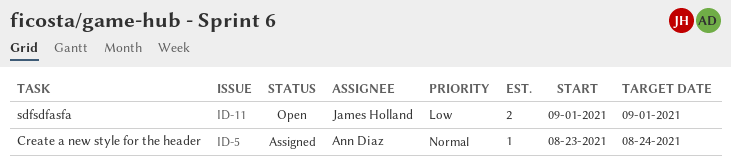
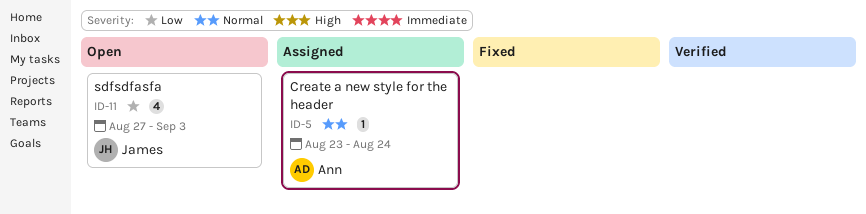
ID-11, estimate: 2 -> 4
ID-11, start: Sep 1 -> Aug 27
ID-11, due: Sep 1 -> Sep 3

